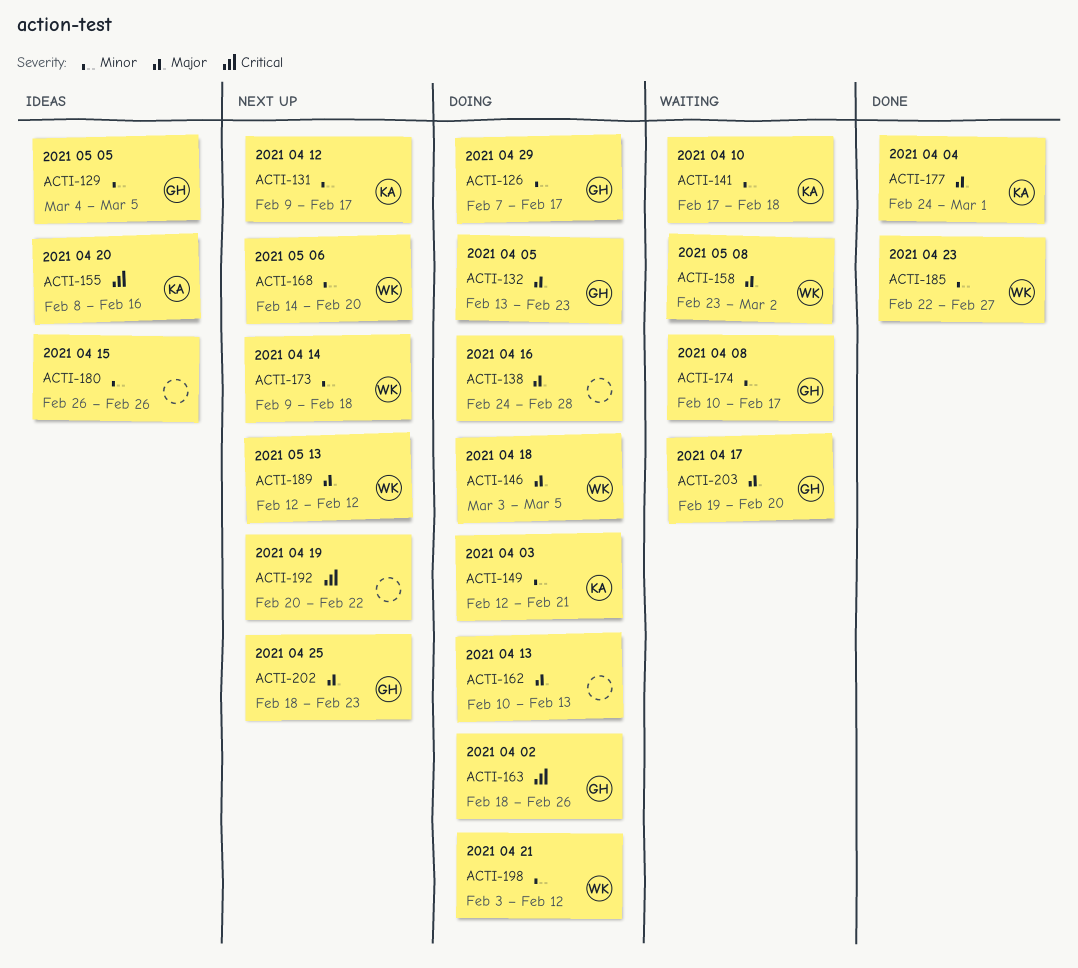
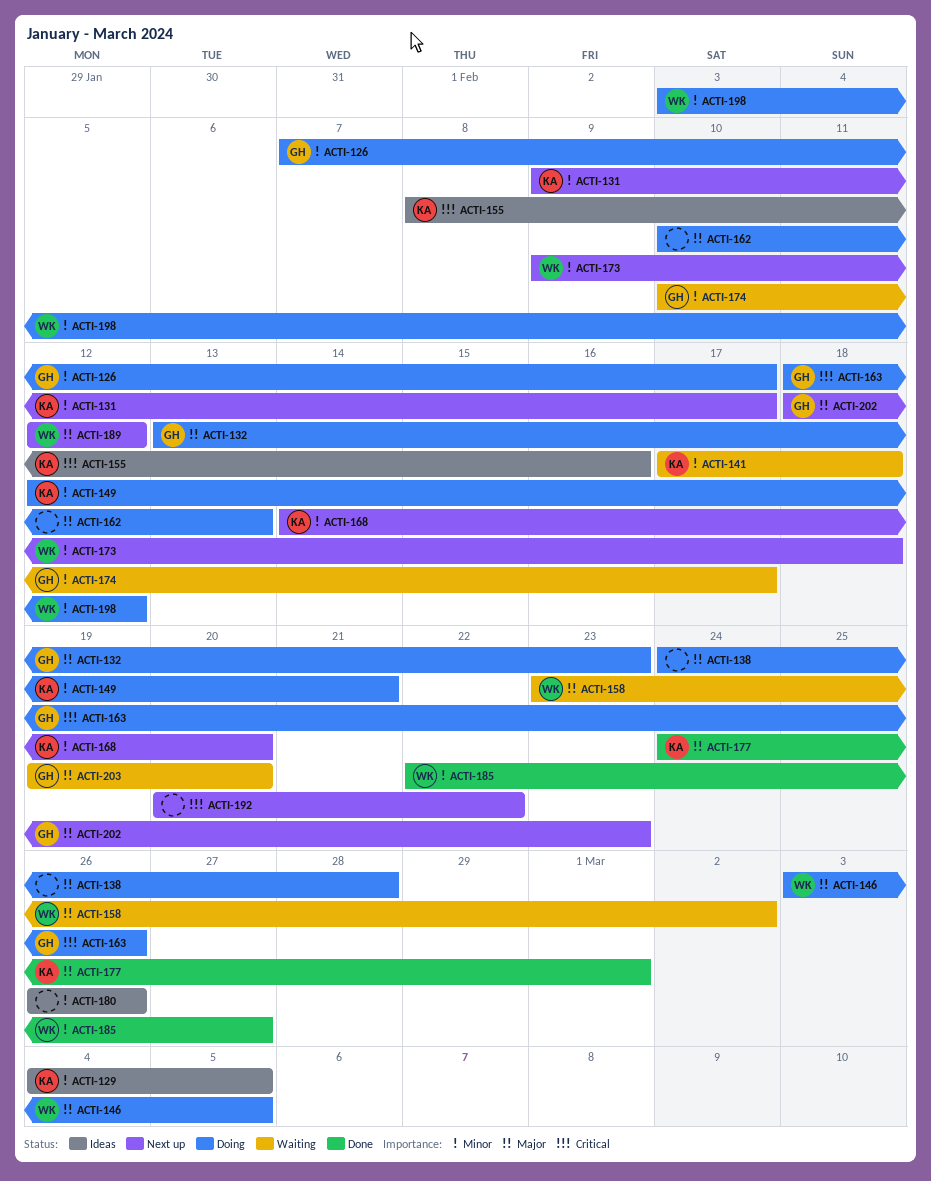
ACTI-129, owner: GH -> KA
ACTI-168, owner: WK -> KA

